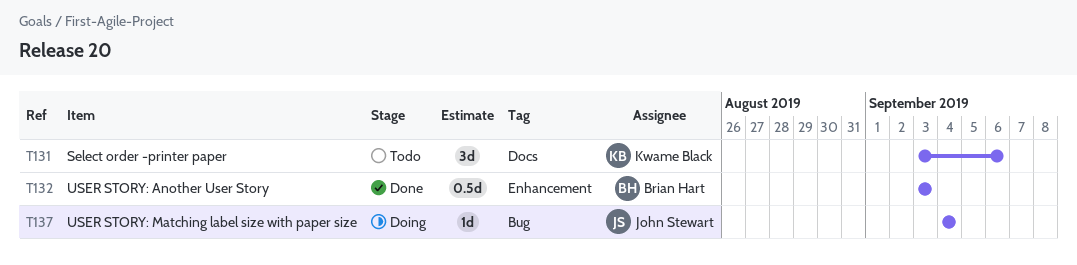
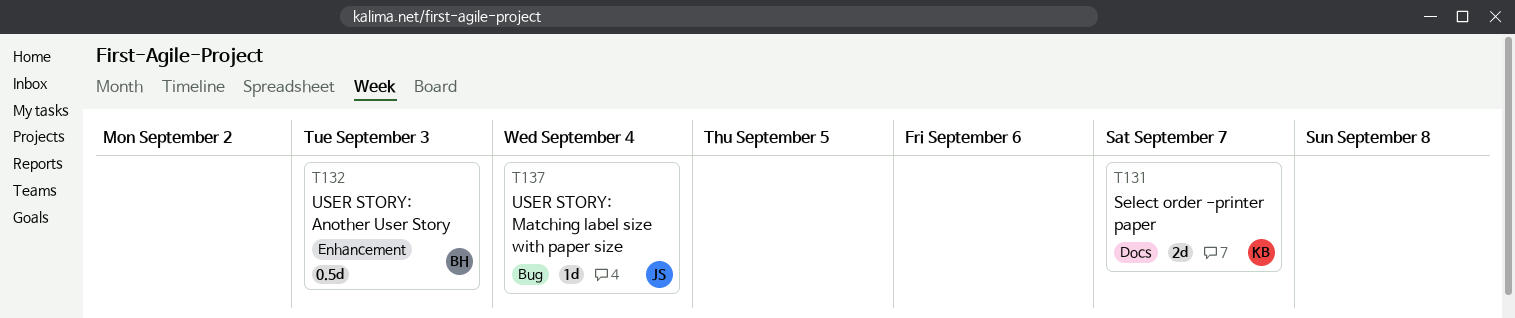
T131, estimate: 3d -> 2d
T131, due: Sep 6 -> Sep 7

